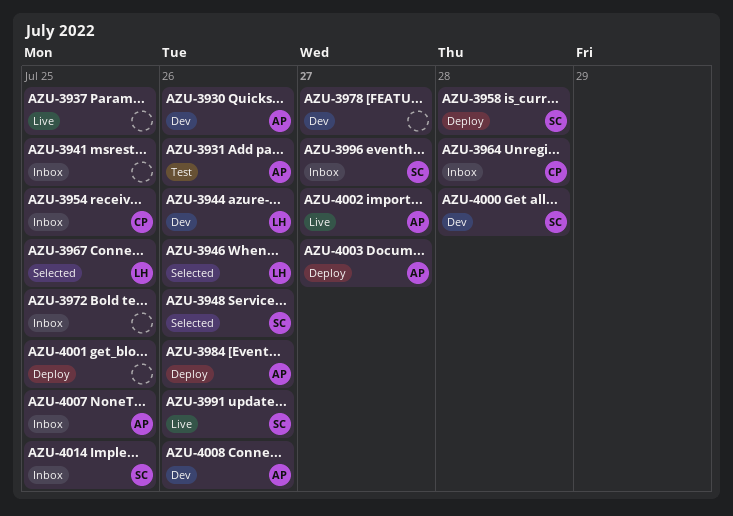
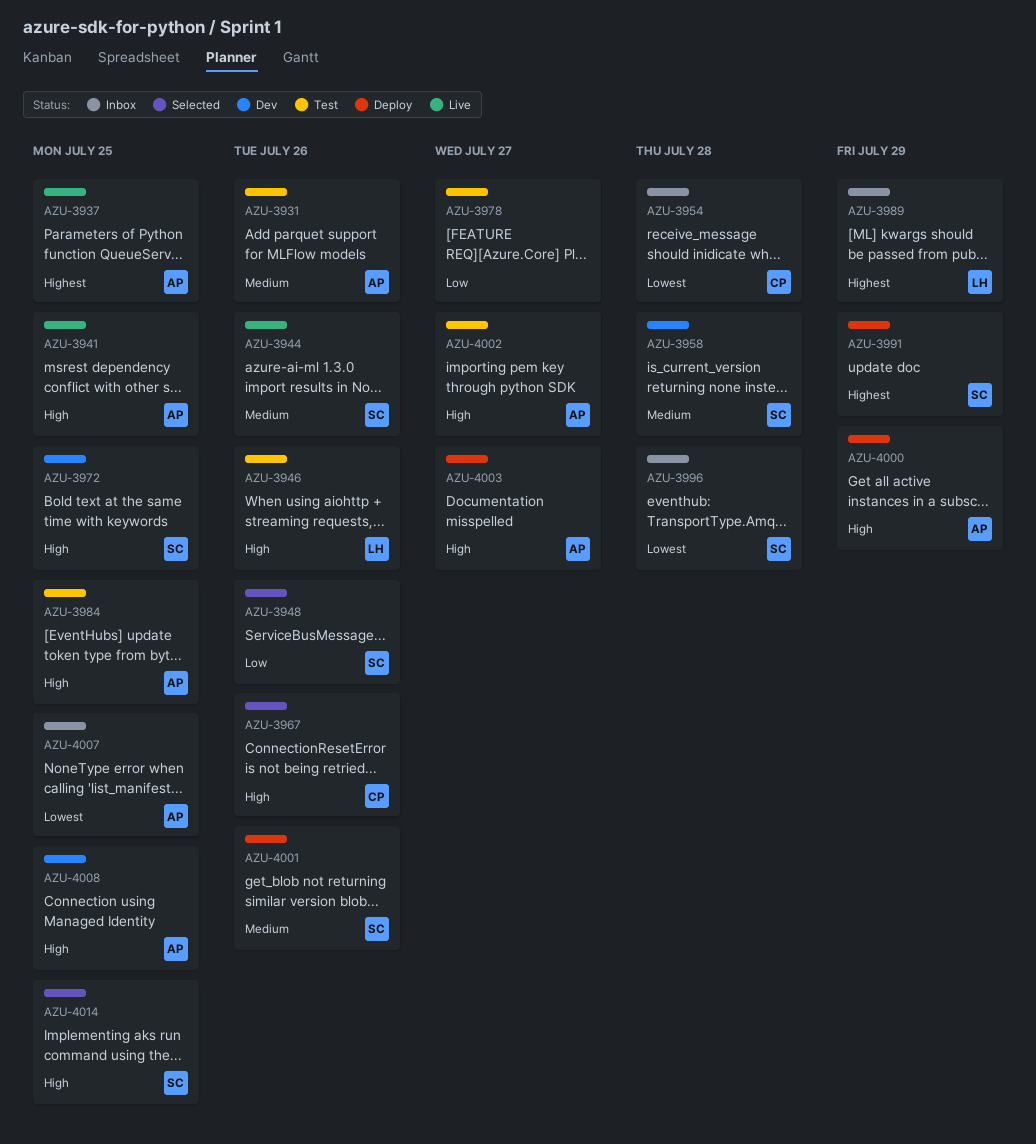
AZU-3930: present -> none
AZU-3937, owner: none -> AP
AZU-3941, status: Inbox -> Live
AZU-3941, owner: none -> AP
AZU-3944, status: Dev -> Live
AZU-3944, owner: LH -> SC
AZU-3946, status: Selected -> Test
AZU-3954, due: Jul 25 -> Jul 28
AZU-3958, status: Deploy -> Dev
AZU-3964: present -> none
AZU-3967, owner: LH -> CP
AZU-3967, due: Jul 25 -> Jul 26
AZU-3972, status: Inbox -> Dev
AZU-3972, owner: none -> SC
AZU-3978, status: Dev -> Test
AZU-3984, status: Deploy -> Test
AZU-3984, due: Jul 26 -> Jul 25
AZU-3989: none -> present
AZU-3991, status: Live -> Deploy
AZU-3991, due: Jul 26 -> Jul 29
AZU-3996, due: Jul 27 -> Jul 28
AZU-4000, status: Dev -> Deploy
AZU-4000, owner: SC -> AP
AZU-4000, due: Jul 28 -> Jul 29
AZU-4001, owner: none -> SC
AZU-4001, due: Jul 25 -> Jul 26
AZU-4002, status: Live -> Test
AZU-4008, due: Jul 26 -> Jul 25
AZU-4014, status: Inbox -> Selected

